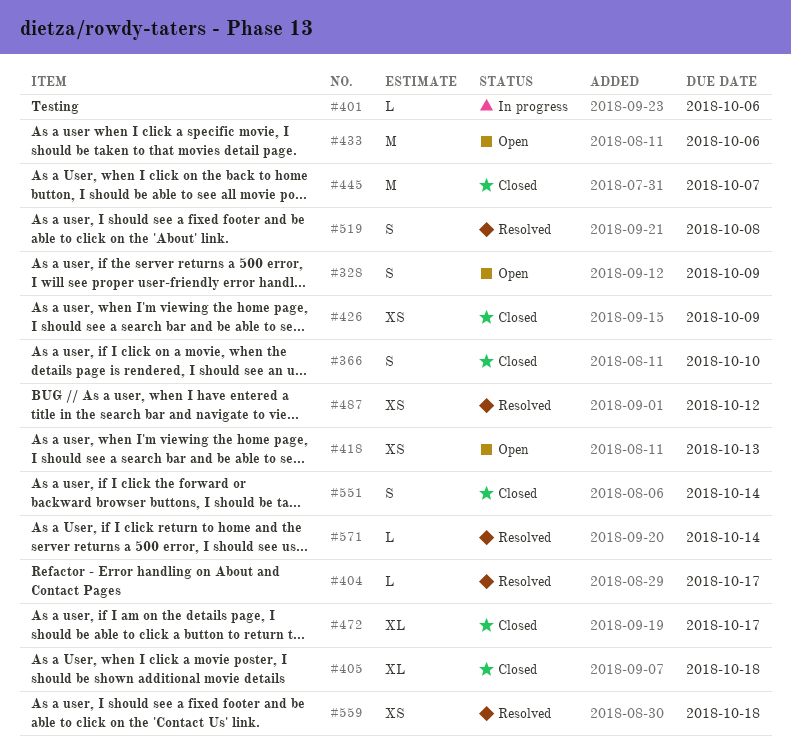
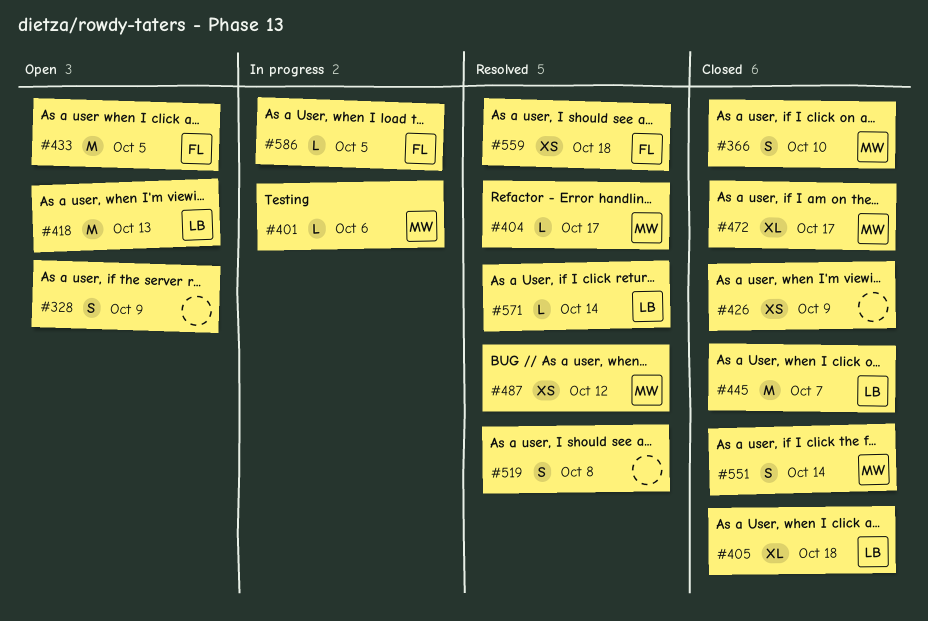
#418, estimate: XS -> M
#433, due: Oct 6 -> Oct 5
#586: none -> present

